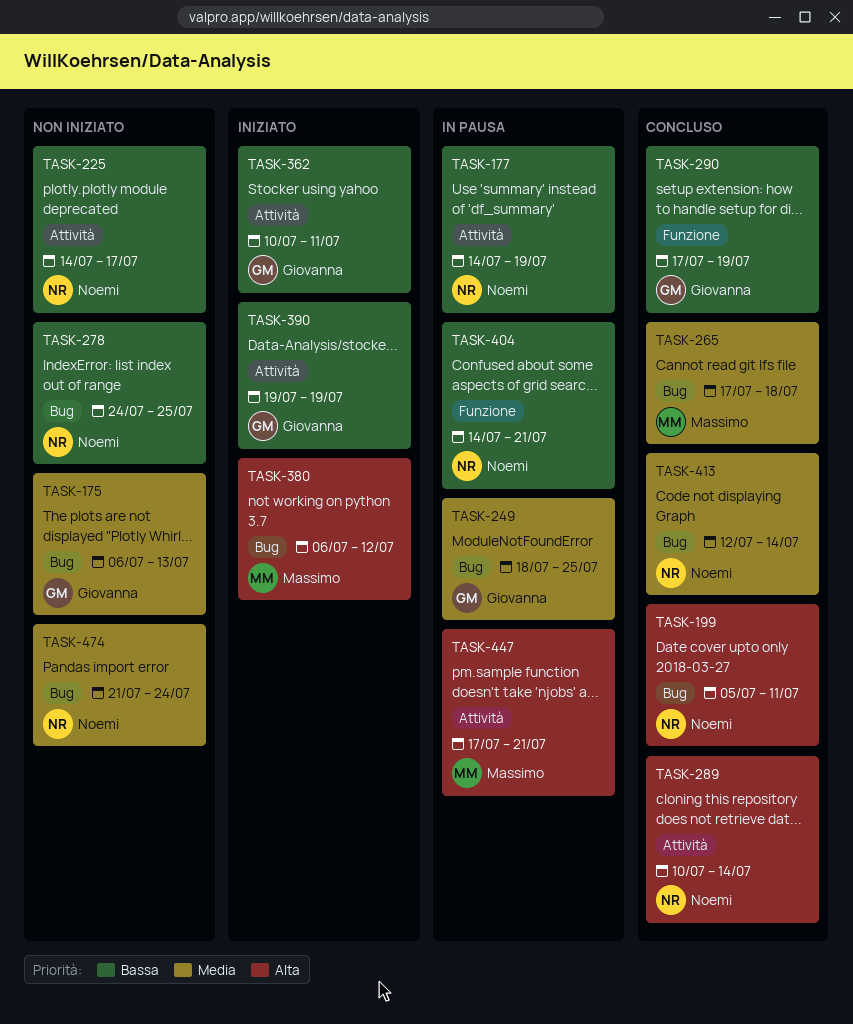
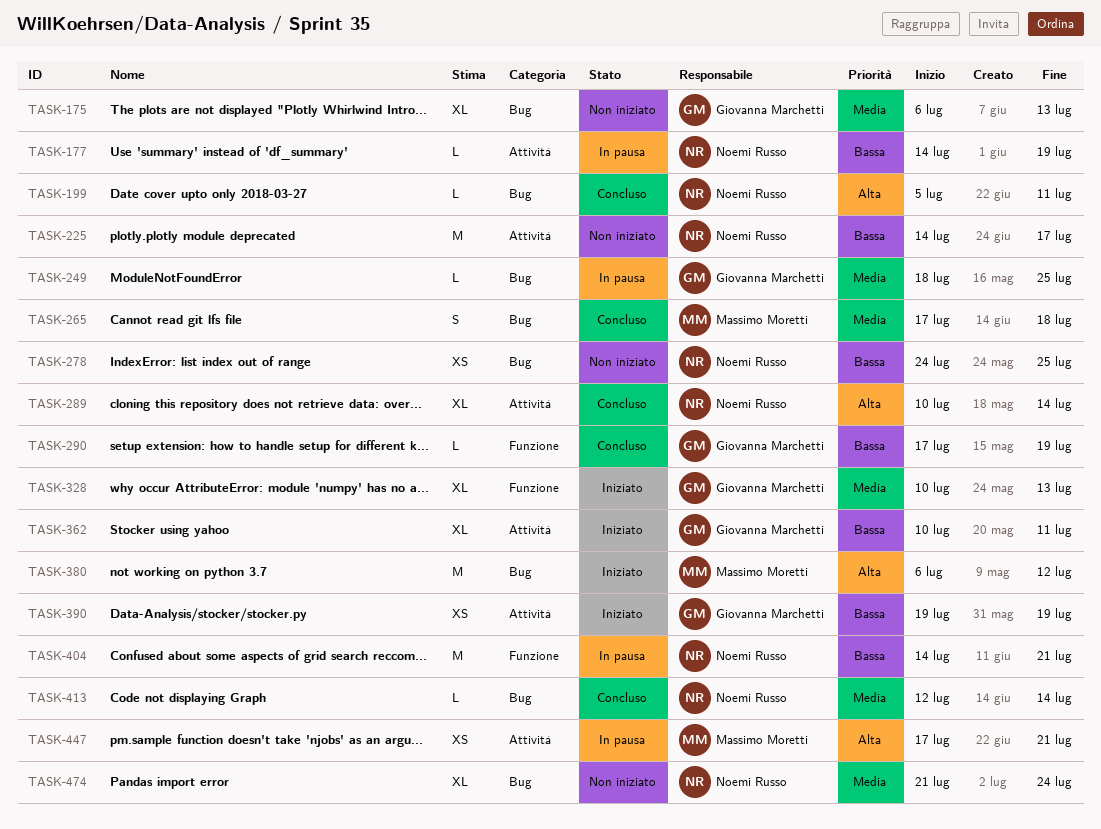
TASK-328: none -> present

